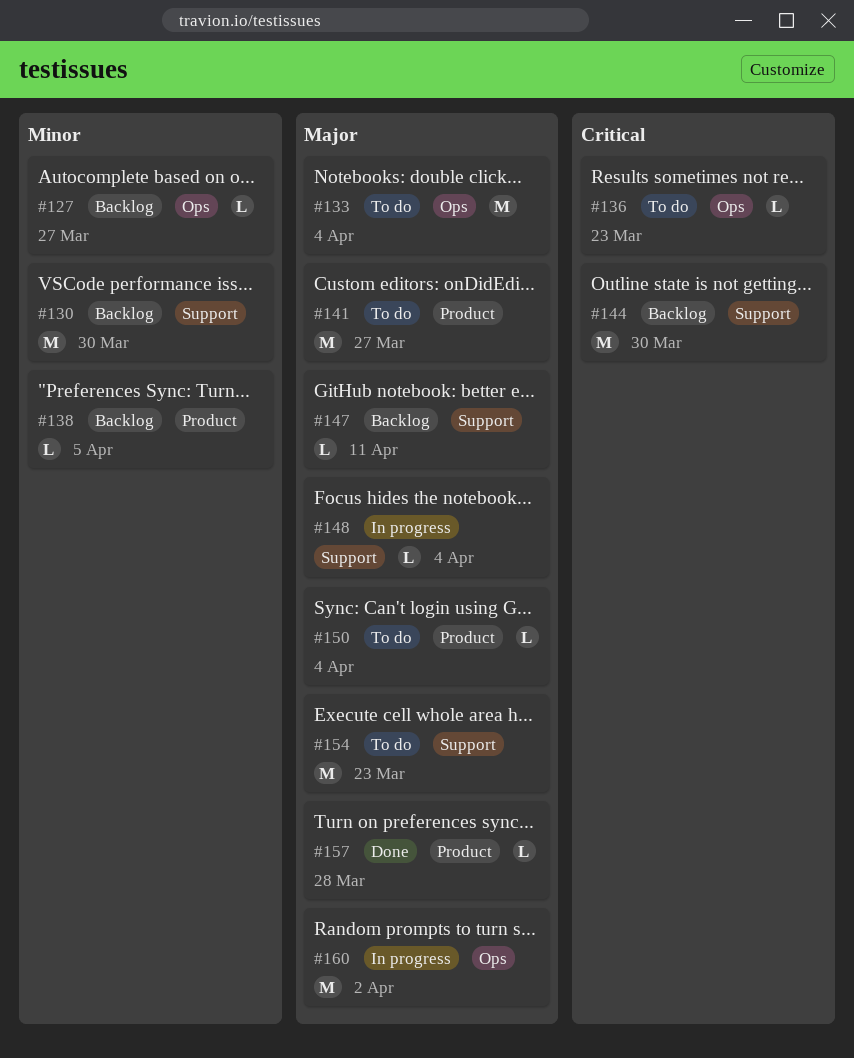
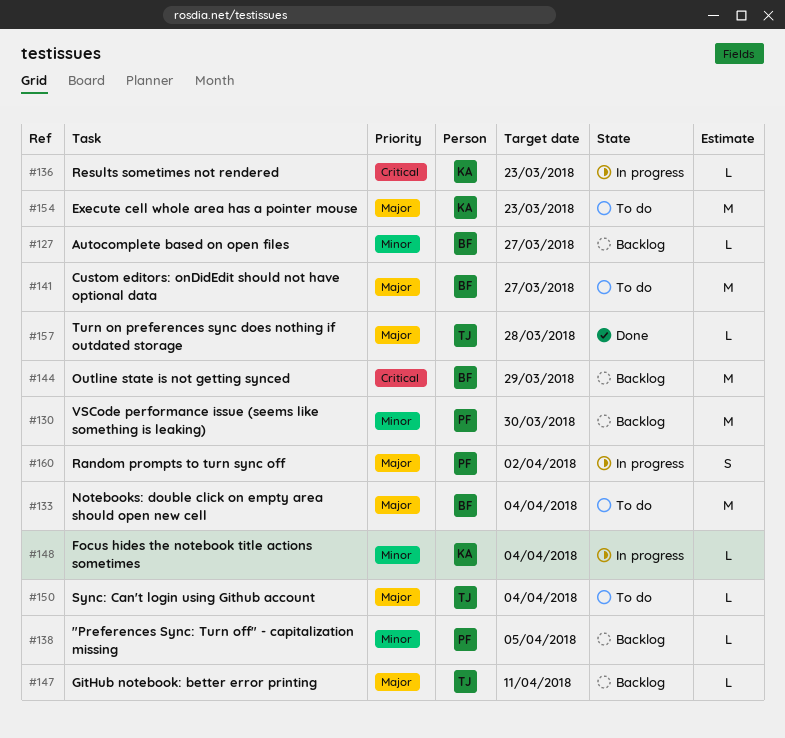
#136, status: To do -> In progress
#144, due: Mar 30 -> Mar 29
#148, priority: Major -> Minor
#160, estimate: M -> S

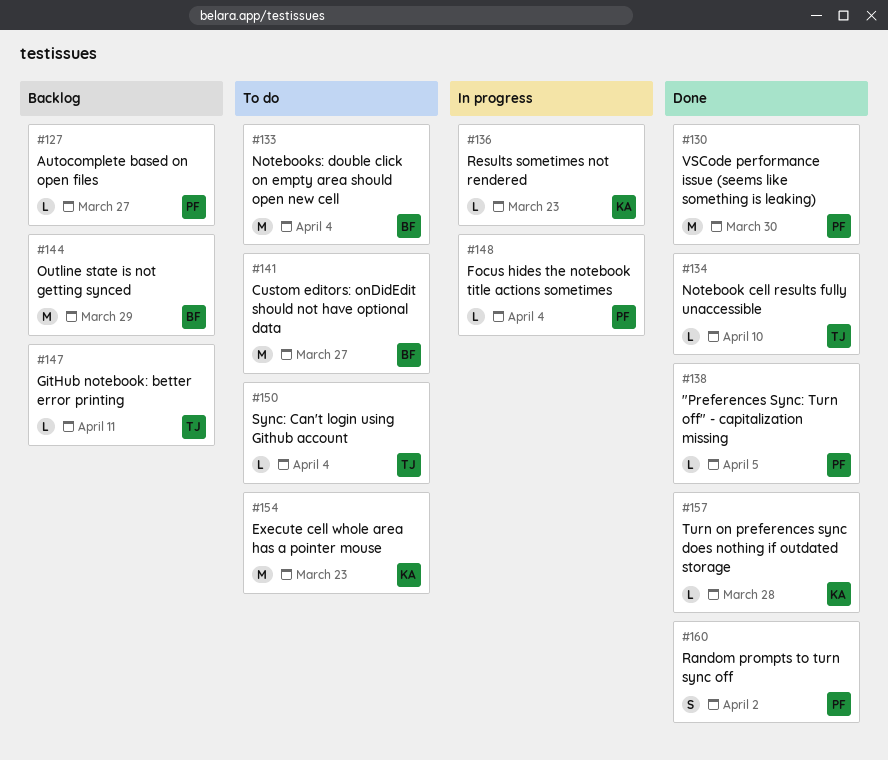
#127, owner: BF -> PF
#130, status: Backlog -> Done
#134: none -> present
#138, status: Backlog -> Done
#148, owner: KA -> PF
#157, owner: TJ -> KA
#160, status: In progress -> Done

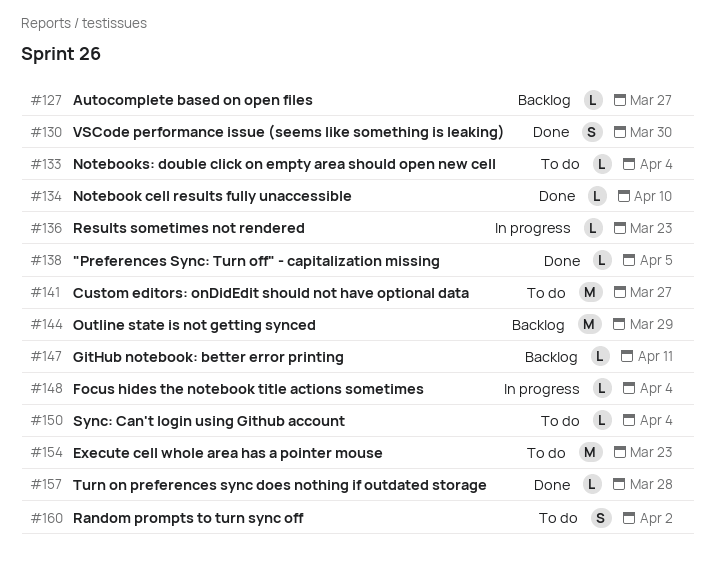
#130, estimate: M -> S
#133, estimate: M -> L
#160, status: Done -> To do

